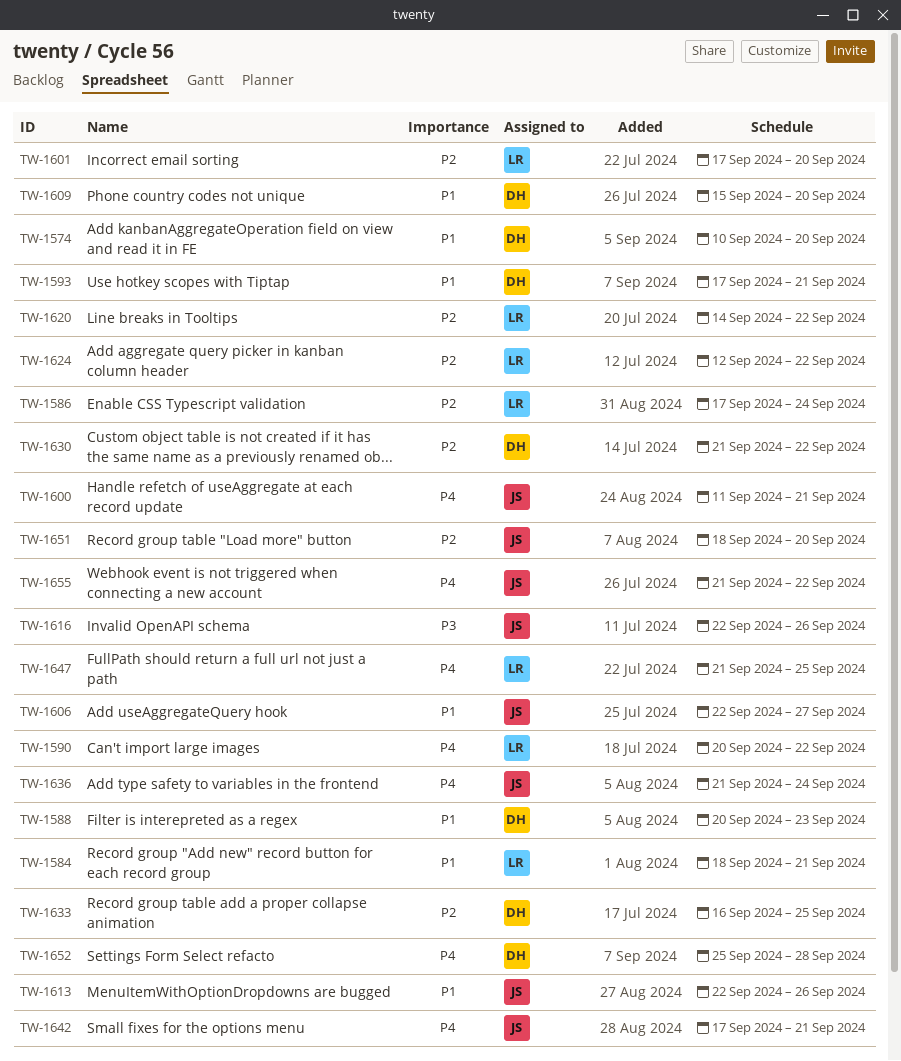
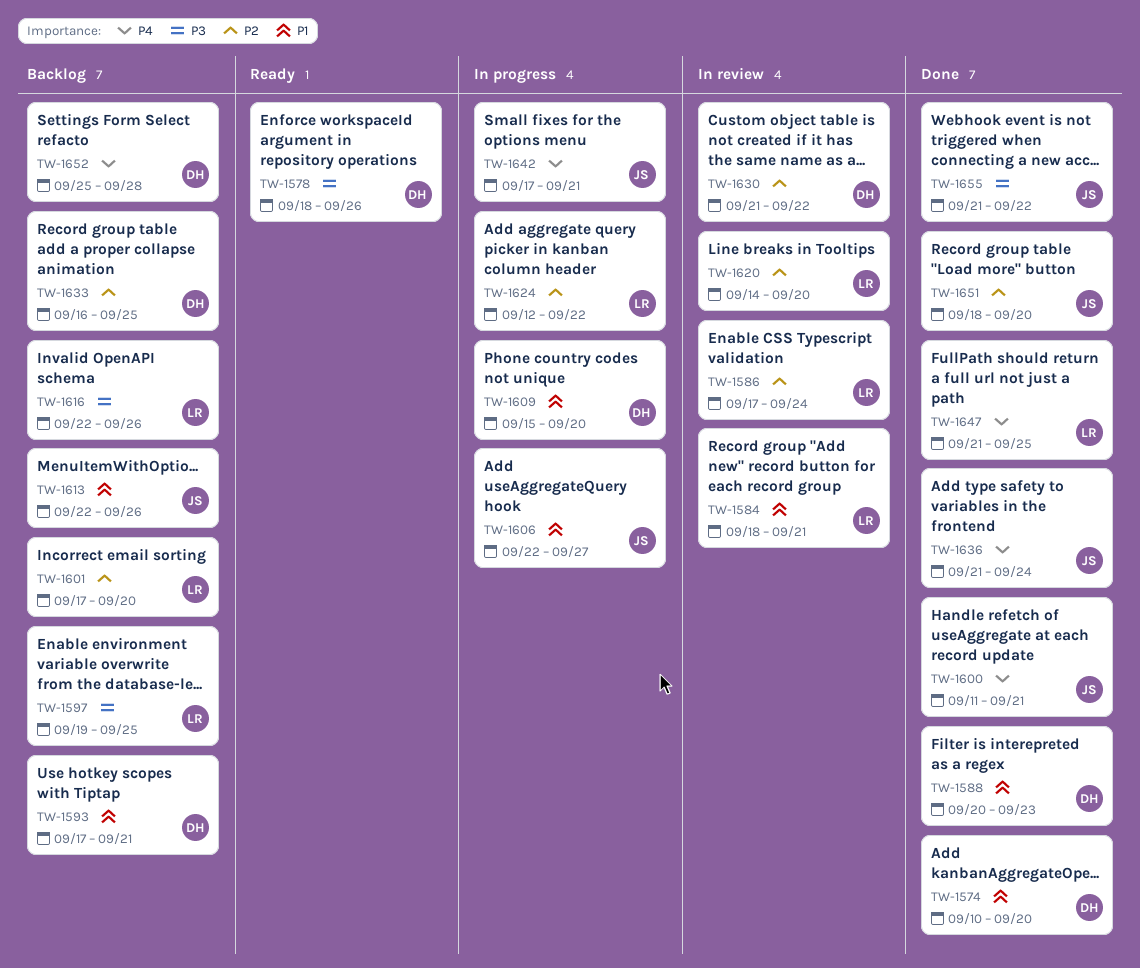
TW-1578: none -> present
TW-1590: present -> none
TW-1597: none -> present
TW-1616, owner: JS -> LR
TW-1620, due: Sep 22 -> Sep 20
TW-1655, priority: P4 -> P3

